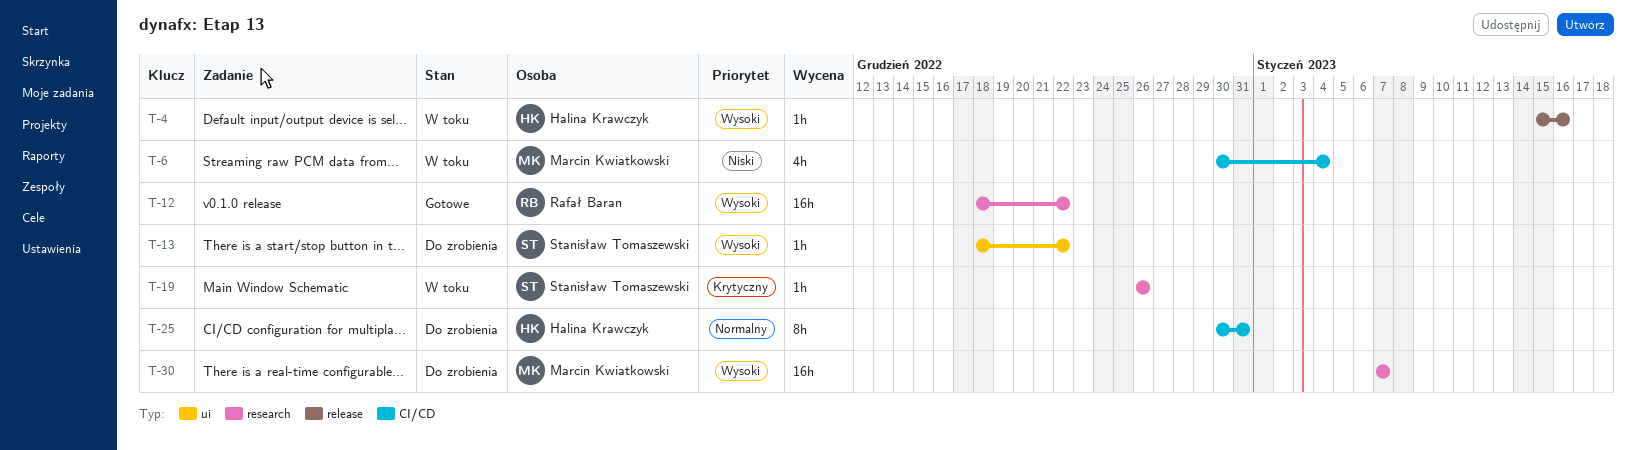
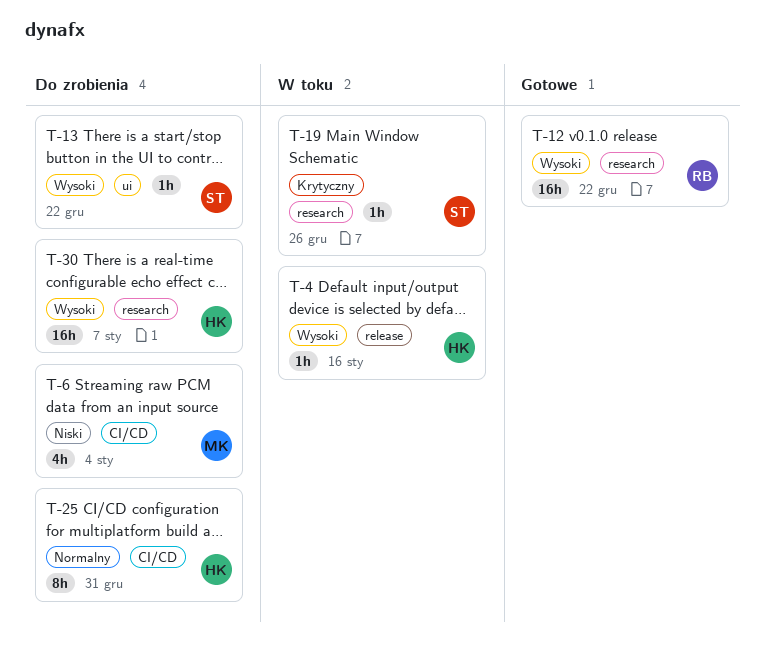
T-6, status: W toku -> Do zrobienia
T-30, owner: Marcin Kwiatkowski -> Halina Krawczyk

